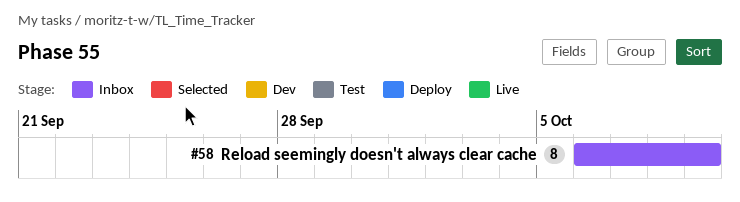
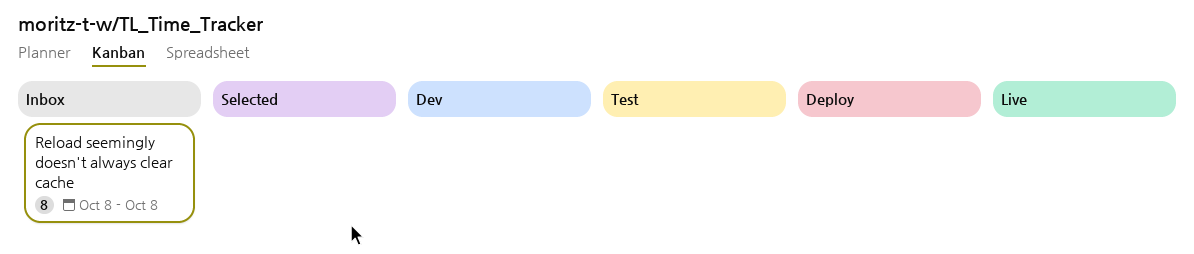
Reload seemingly doesn't always clear cache, start: Oct 6 -> Oct 8
Reload seemingly doesn't always clear cache, due: Oct 9 -> Oct 8

